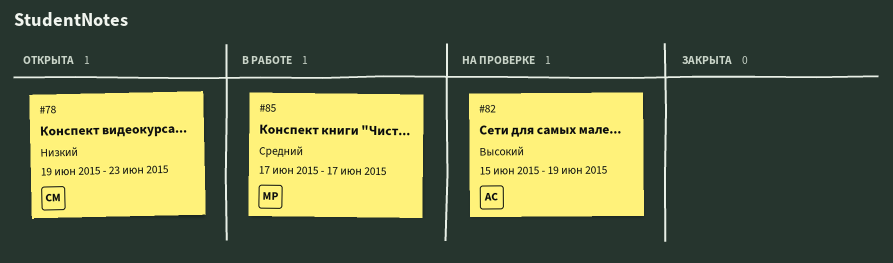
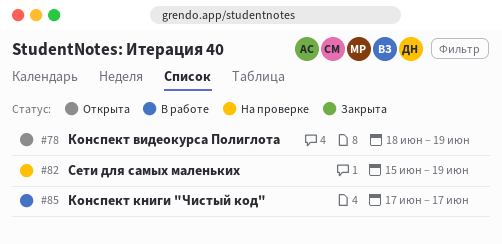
#78, start: Jun 19 -> Jun 18
#78, due: Jun 23 -> Jun 19

